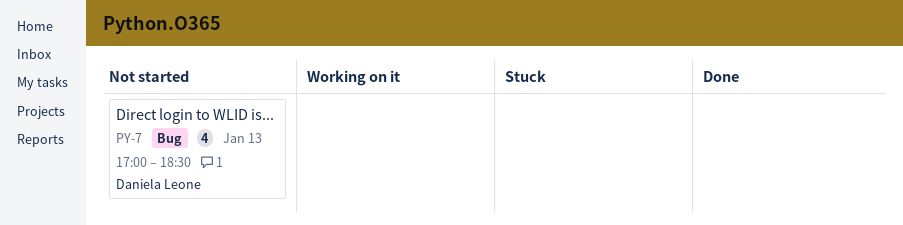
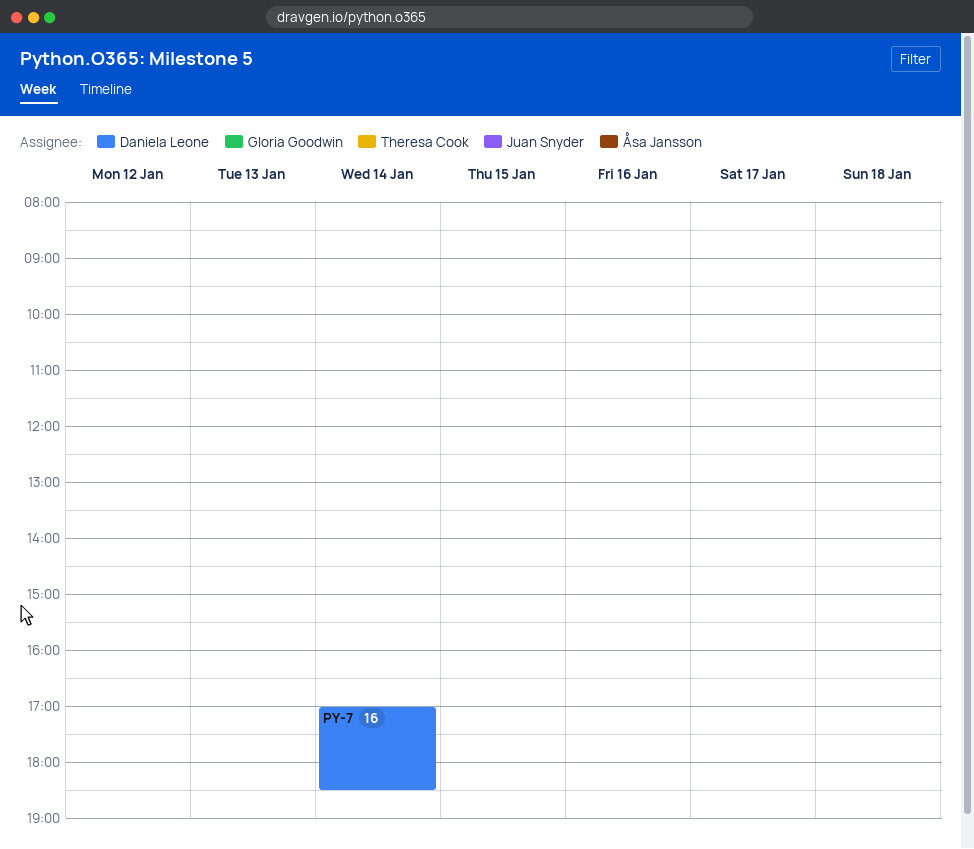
PY-7, estimate: 4 -> 16
PY-7, day: Jan 13 -> Jan 14

